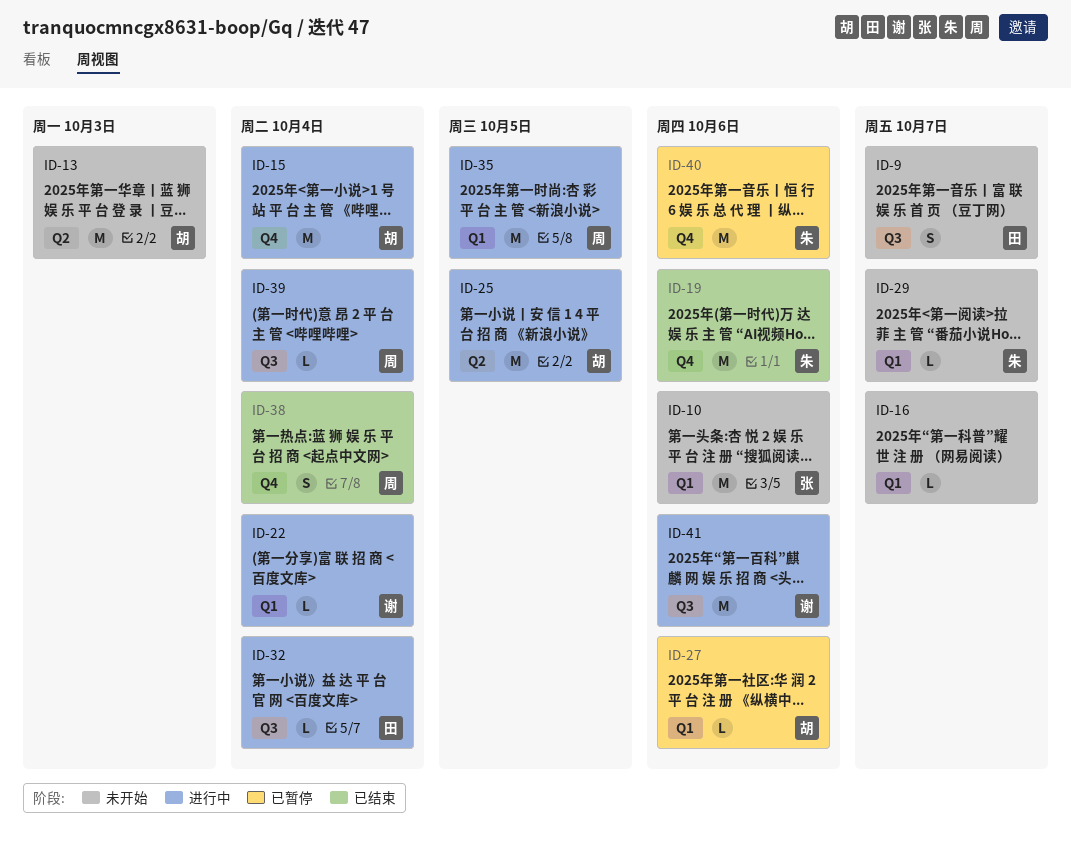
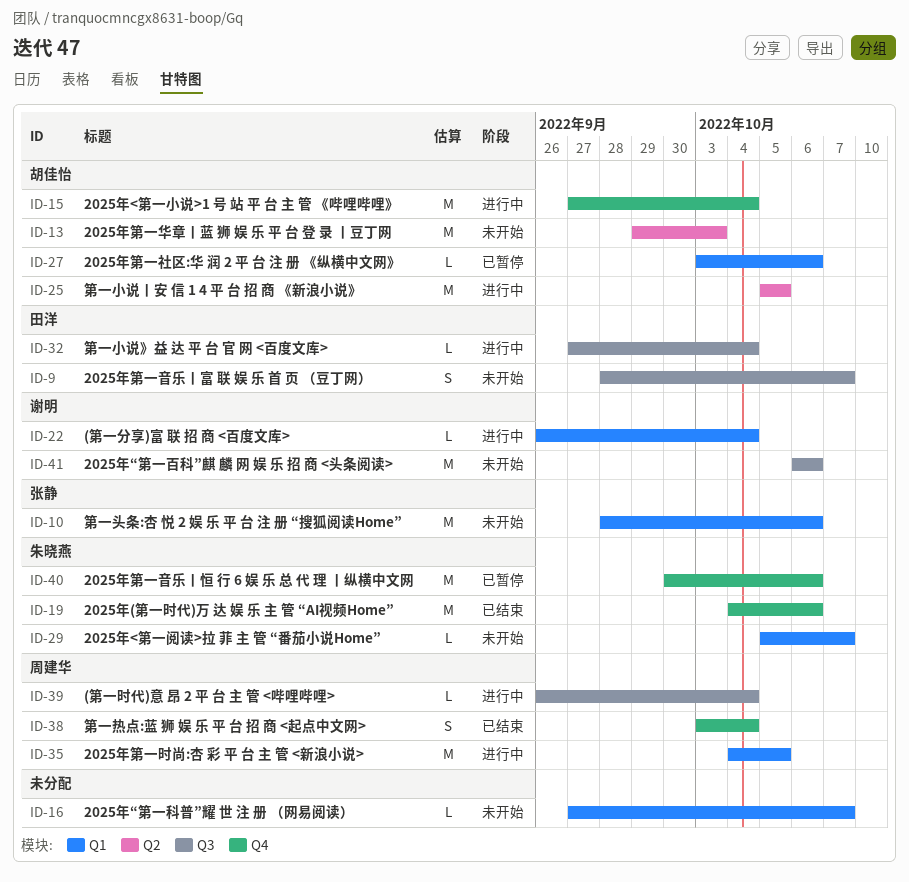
ID-41, status: 进行中 -> 未开始

